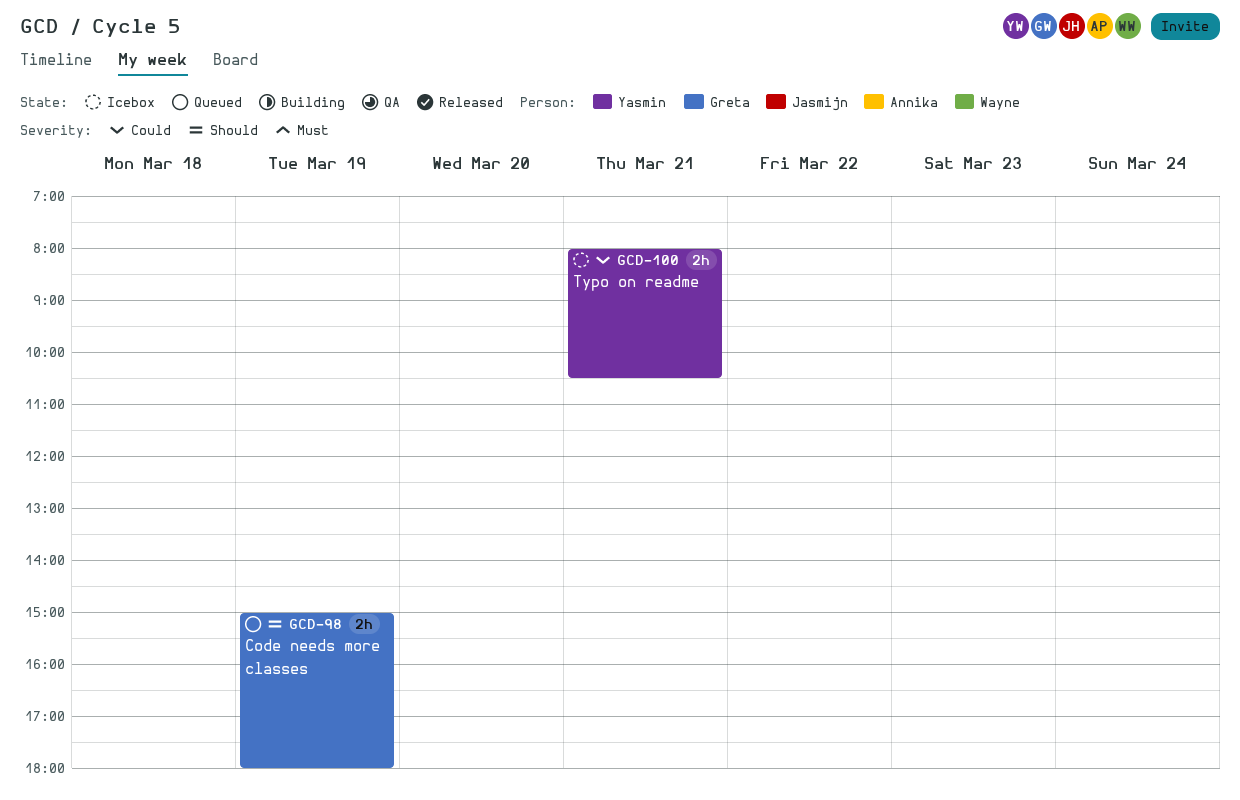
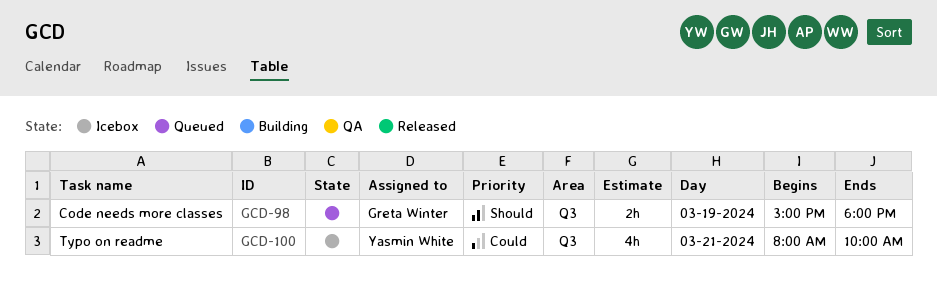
GCD-100, estimate: 2h -> 4h
GCD-100, ends: 10:30 -> 10:00

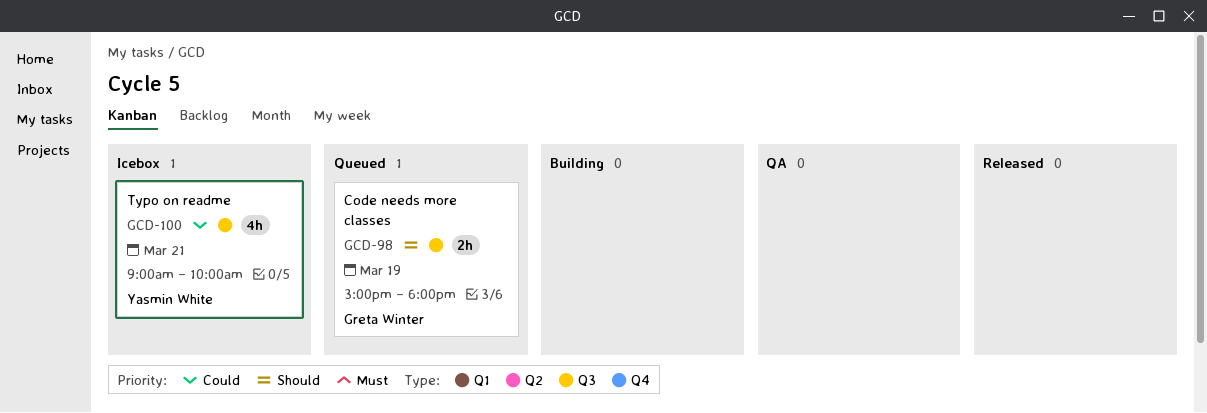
GCD-100, begins: 08:00 -> 09:00

